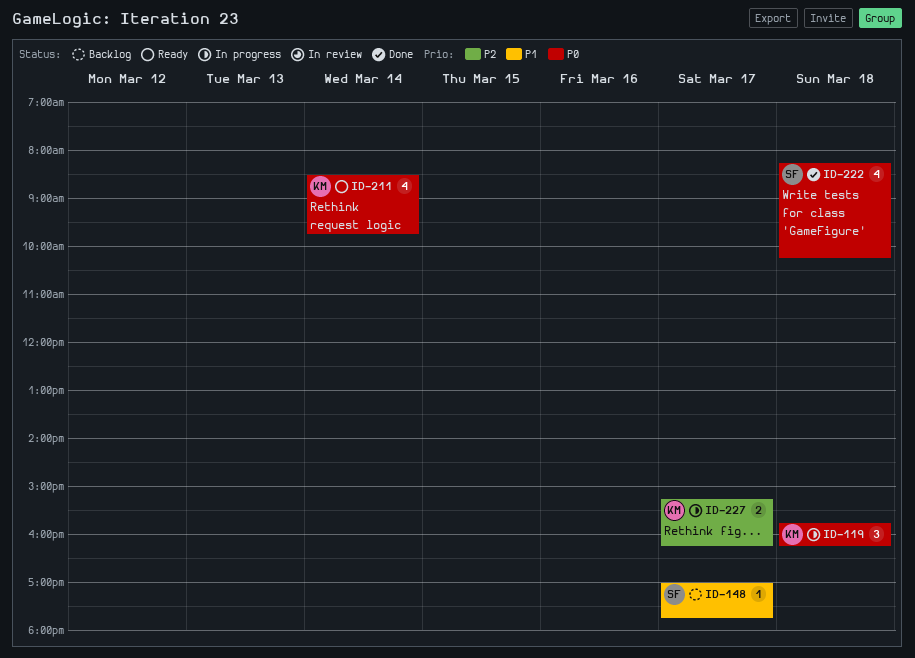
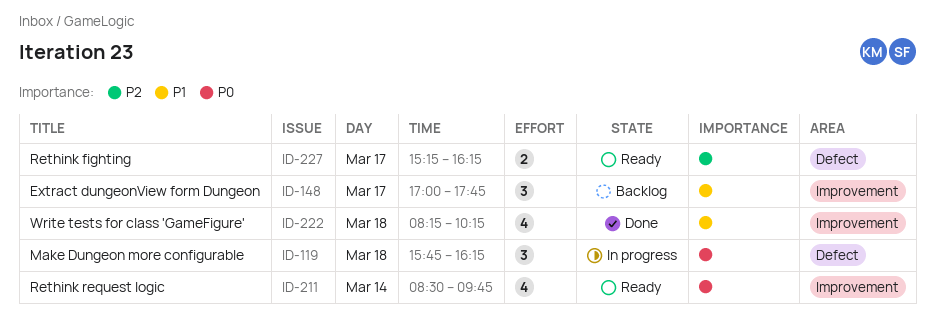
ID-148, estimate: 1 -> 3
ID-222, priority: P0 -> P1
ID-227, status: In progress -> Ready

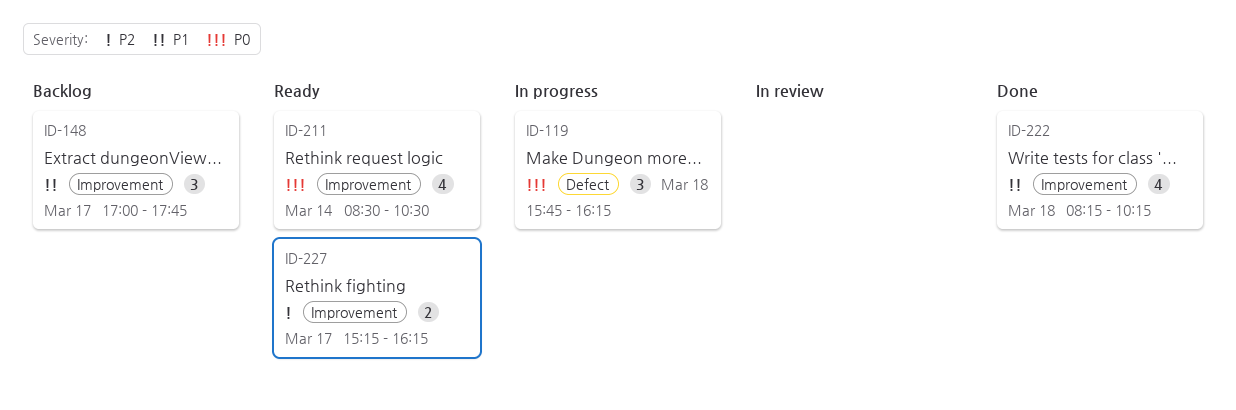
ID-211, ends: 09:45 -> 10:30
ID-227, label: Defect -> Improvement

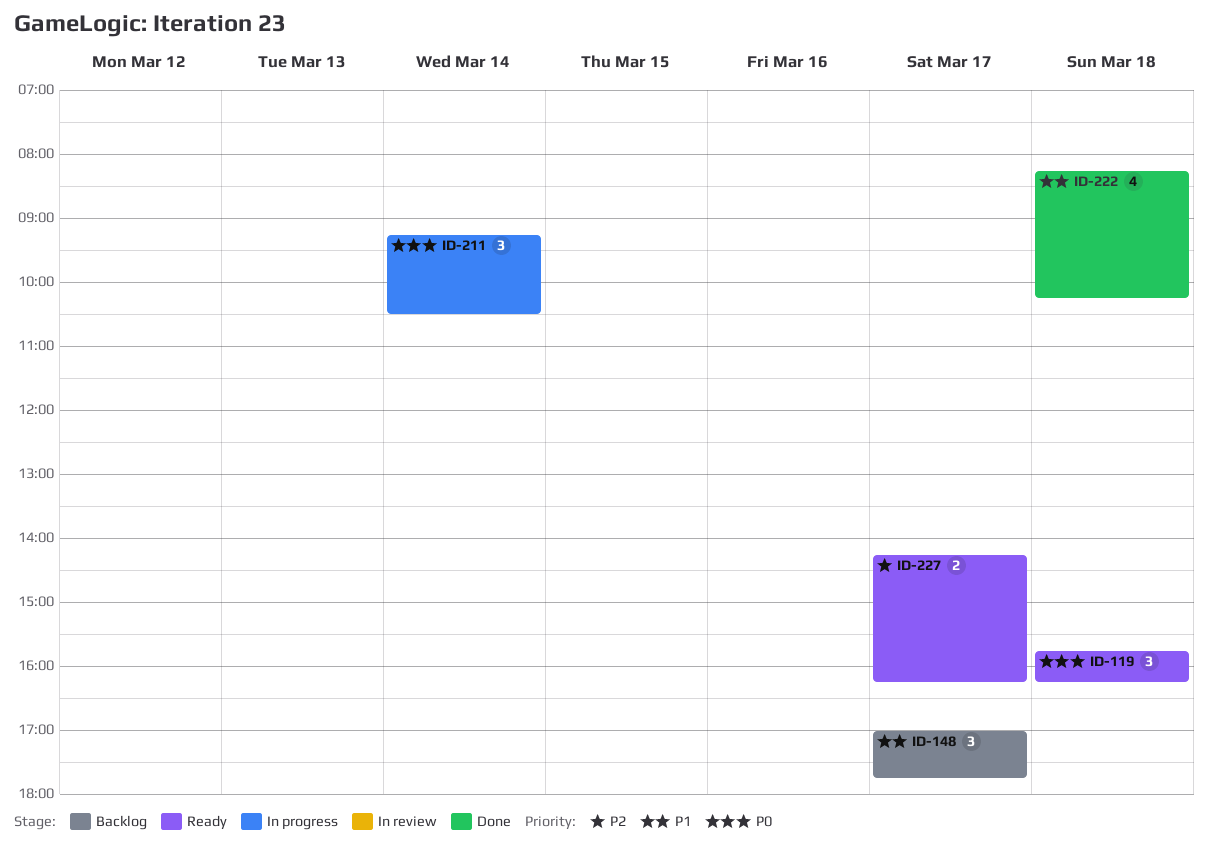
ID-119, status: In progress -> Ready
ID-211, status: Ready -> In progress
ID-211, estimate: 4 -> 3
ID-211, begins: 08:30 -> 09:15
ID-227, begins: 15:15 -> 14:15

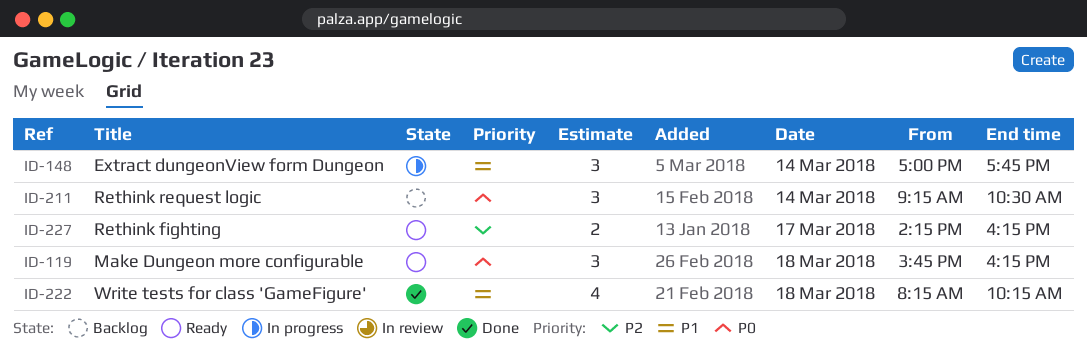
ID-148, status: Backlog -> In progress
ID-148, day: Mar 17 -> Mar 14
ID-211, status: In progress -> Backlog

